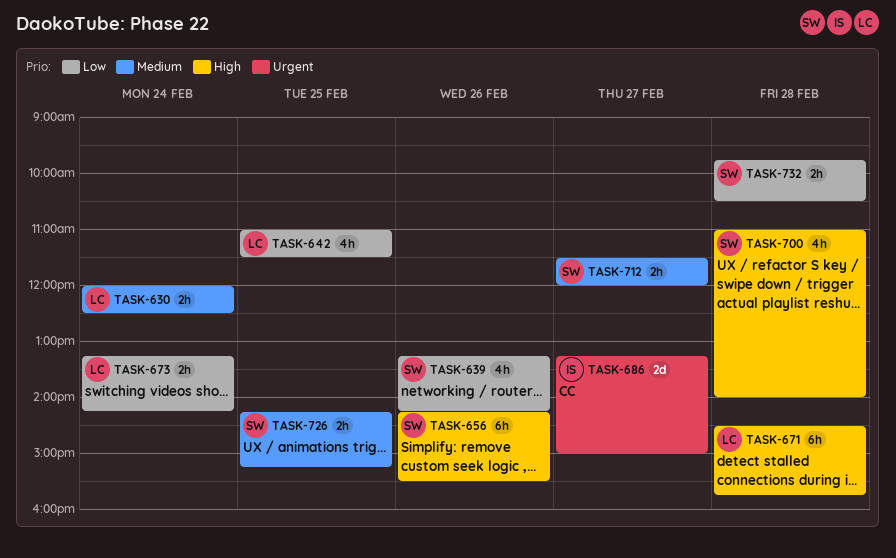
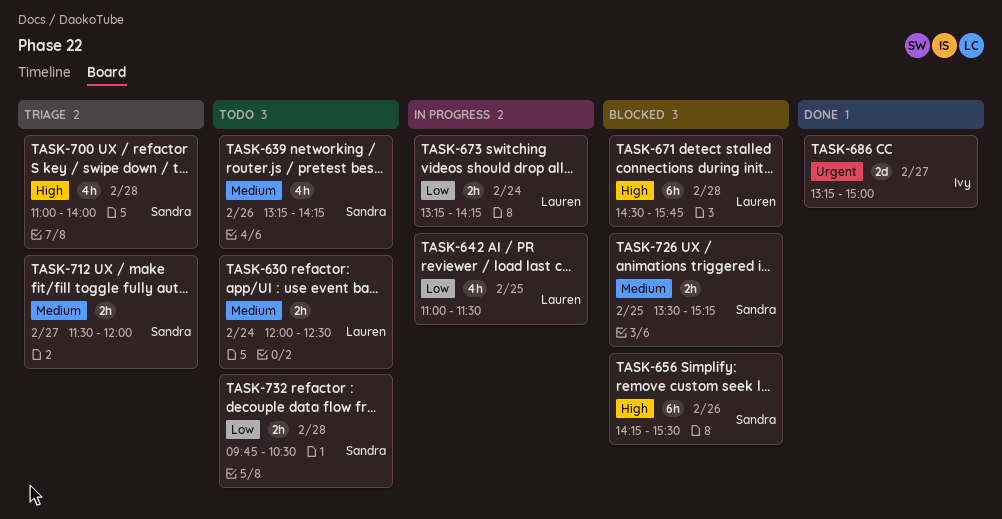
TASK-639, priority: Low -> Medium
TASK-726, begins: 14:15 -> 13:30

